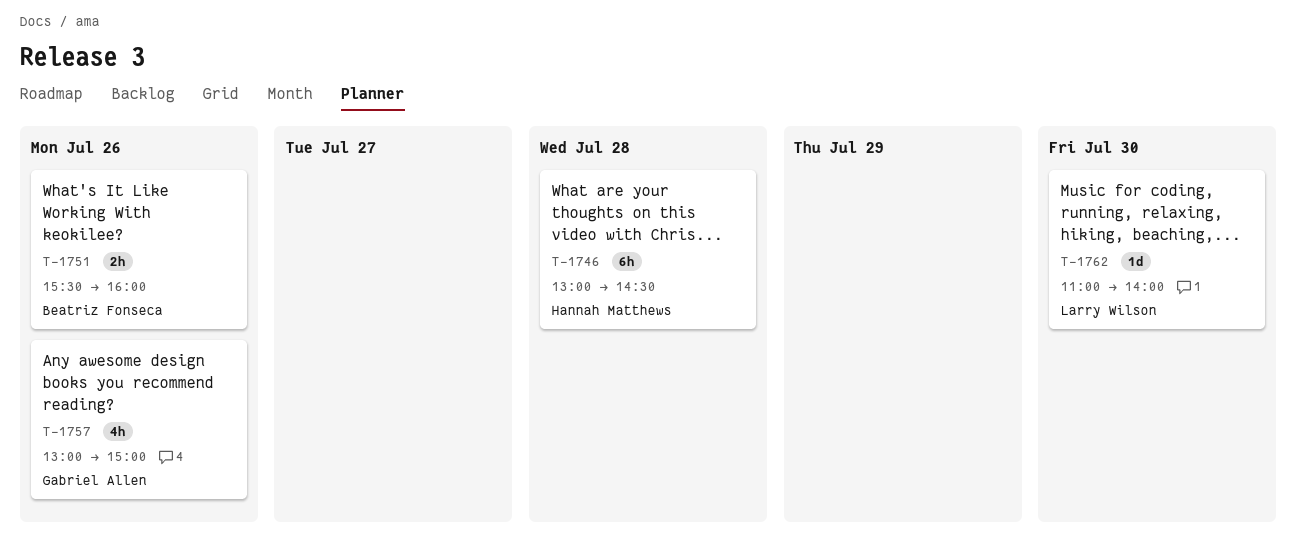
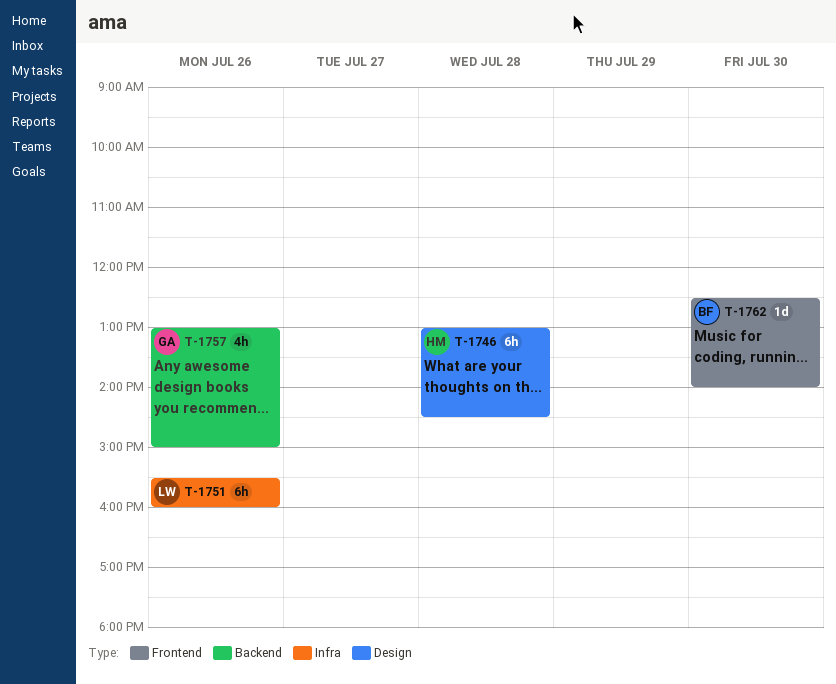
T-1751, owner: Beatriz Fonseca -> Larry Wilson
T-1751, estimate: 2h -> 6h
T-1762, owner: Larry Wilson -> Beatriz Fonseca
T-1762, begins: 11:00 -> 12:30

